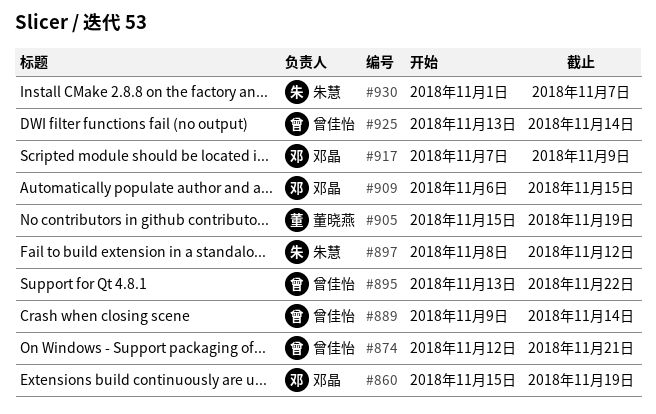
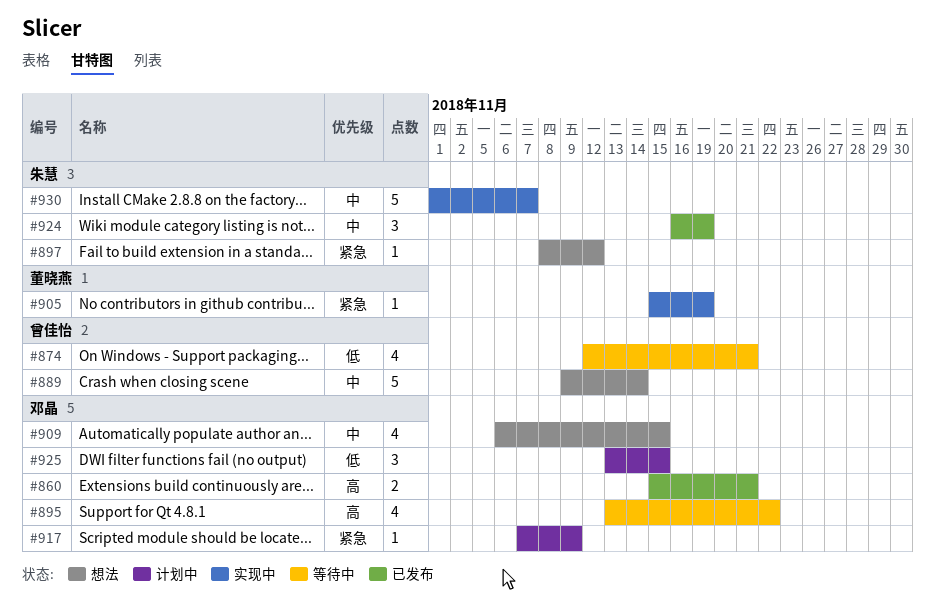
#860, due: Nov 19 -> Nov 21
#895, owner: 曾佳怡 -> 邓晶
#924: none -> present
#925, owner: 曾佳怡 -> 邓晶
#925, due: Nov 14 -> Nov 15

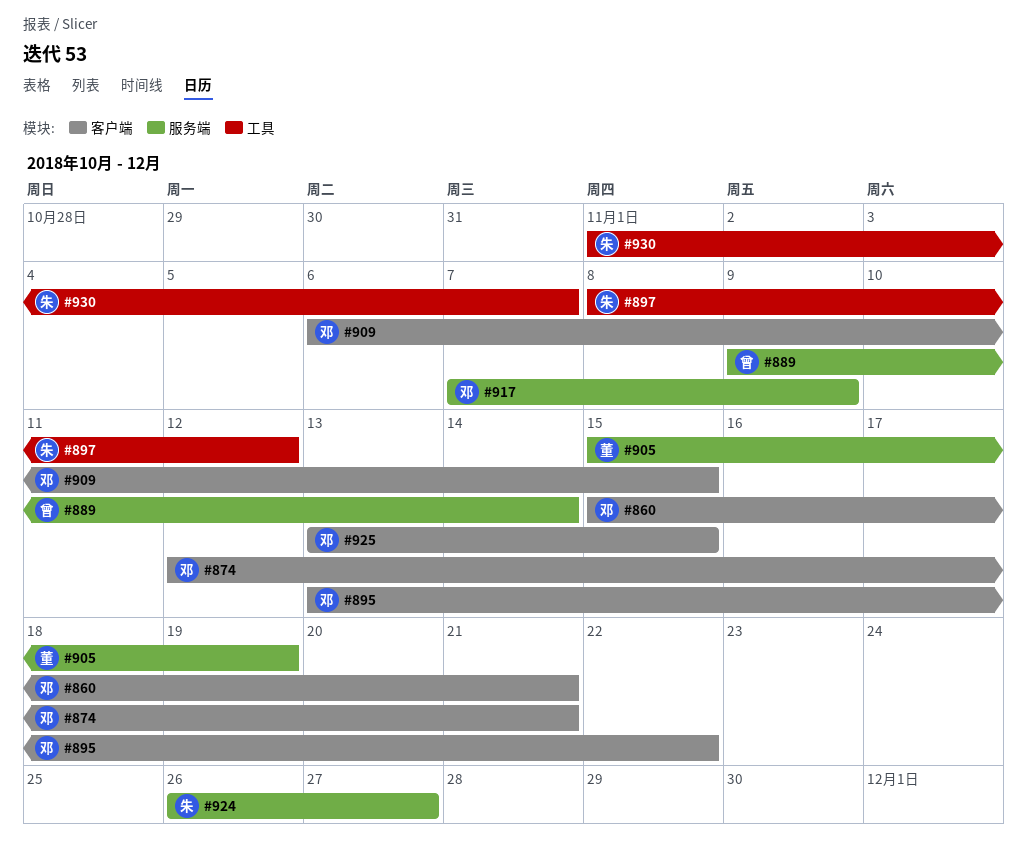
#874, owner: 曾佳怡 -> 邓晶
#924, start: Nov 16 -> Nov 26
#924, due: Nov 19 -> Nov 27

